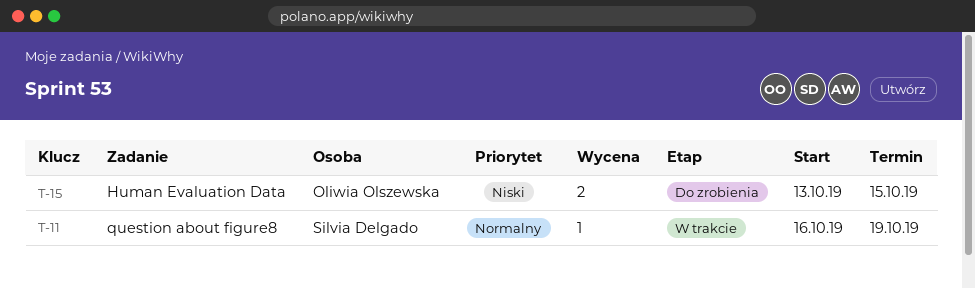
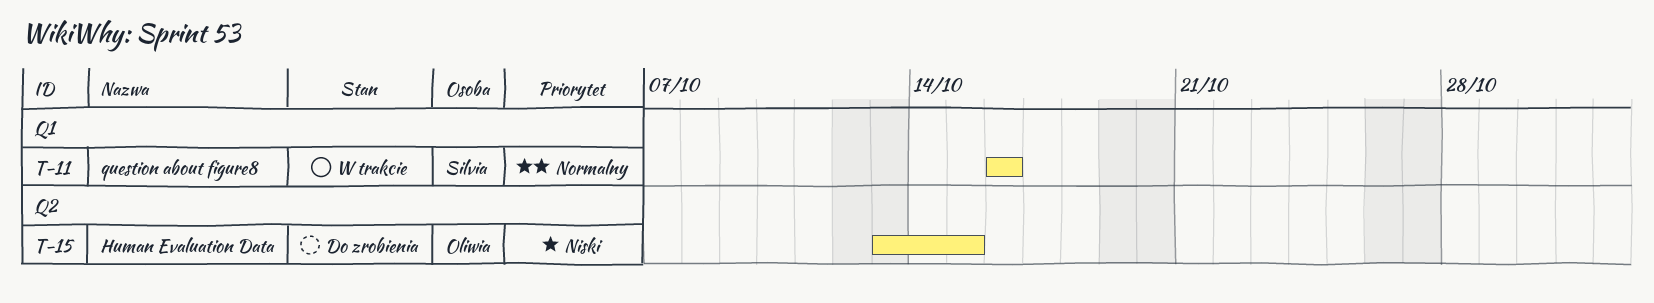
T-11, due: Oct 19 -> Oct 16

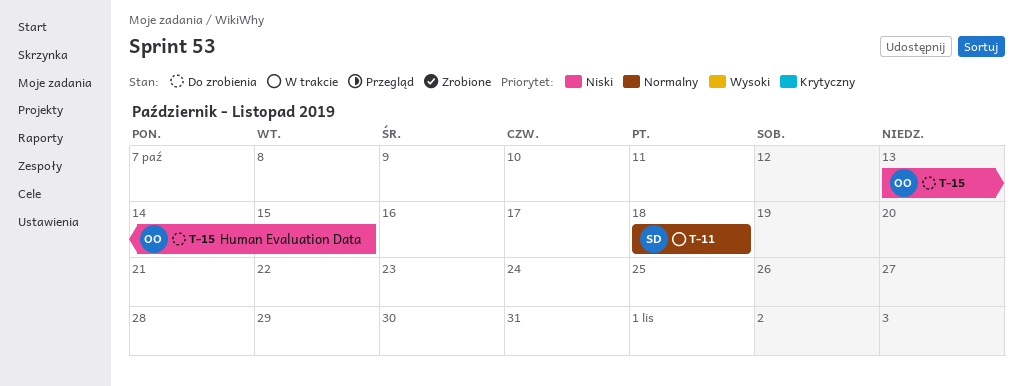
T-11, start: Oct 16 -> Oct 18
T-11, due: Oct 16 -> Oct 18

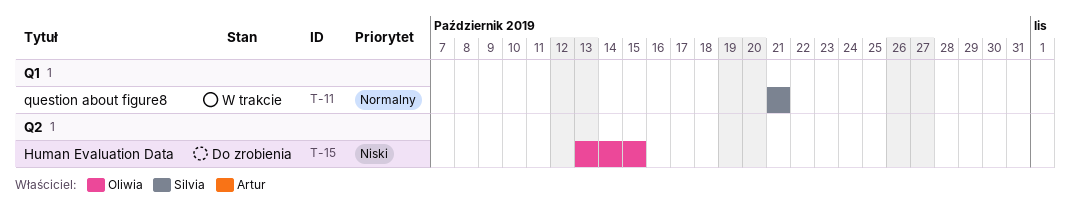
T-11, start: Oct 18 -> Oct 21
T-11, due: Oct 18 -> Oct 21

